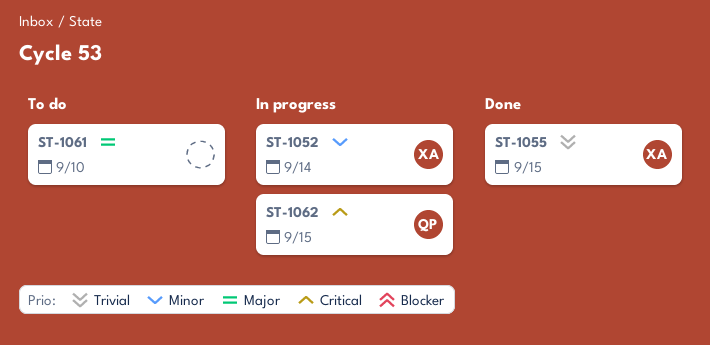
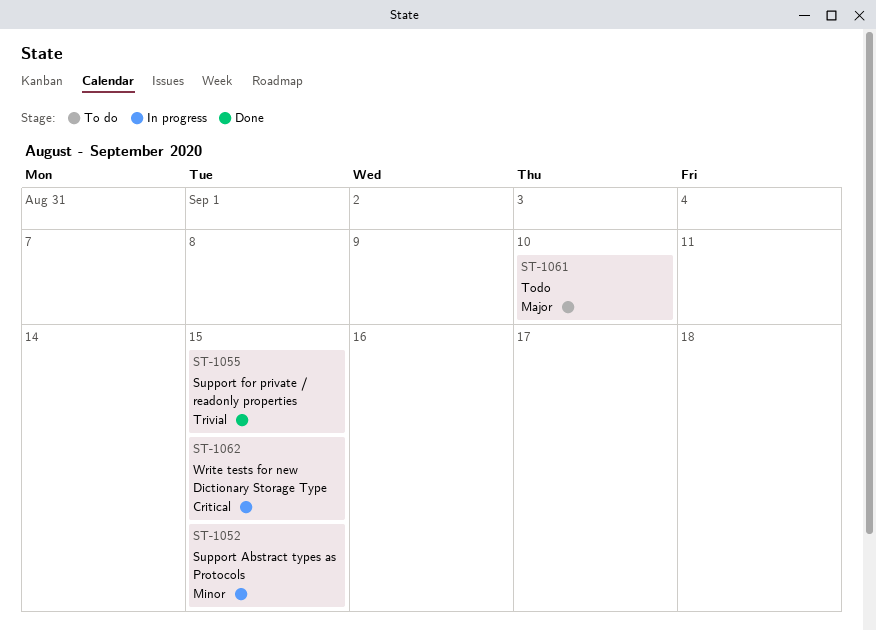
ST-1052, due: Sep 14 -> Sep 15

